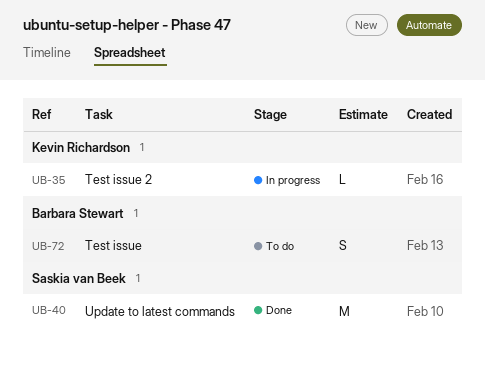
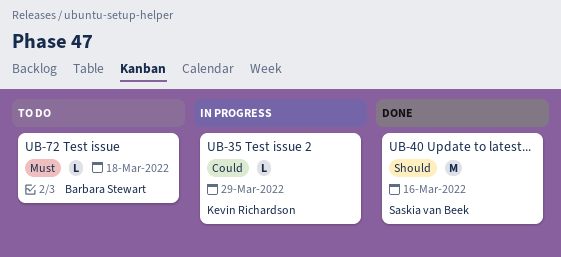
UB-72, estimate: S -> L

